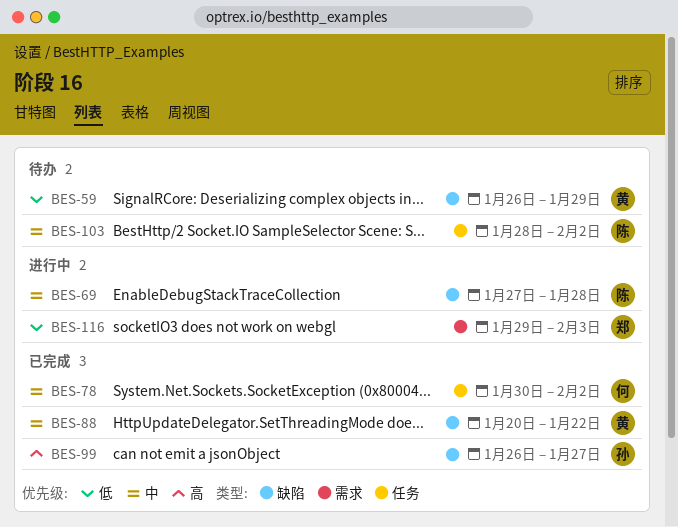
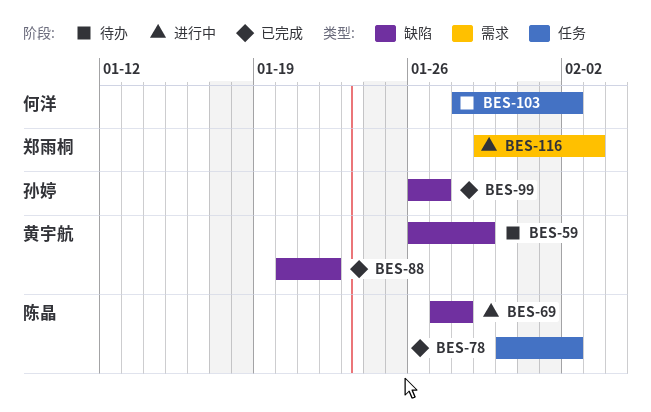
BES-78, owner: 何洋 -> 陈晶
BES-103, owner: 陈晶 -> 何洋

